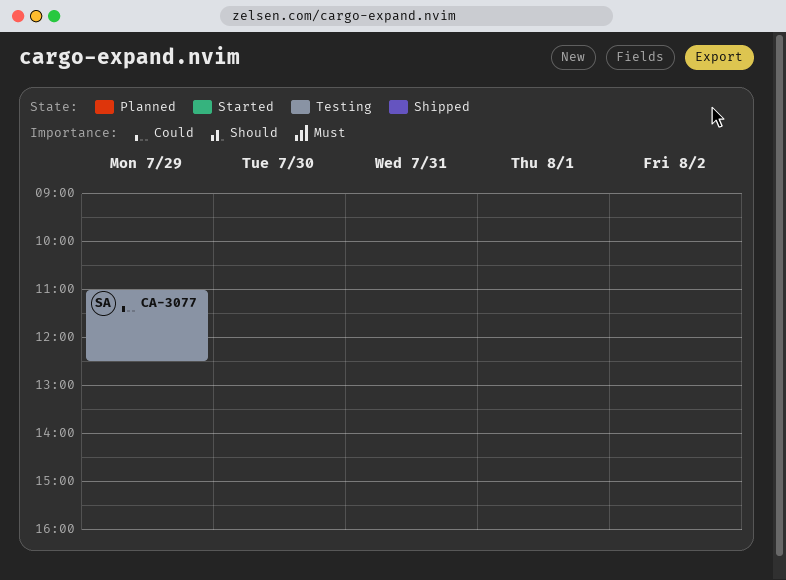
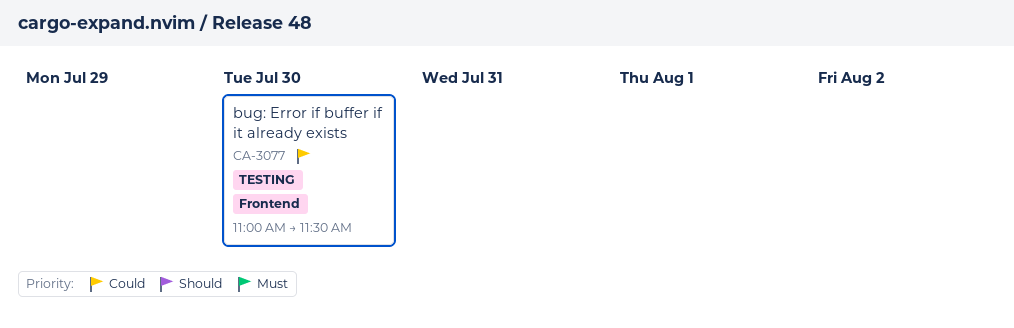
CA-3077, day: Jul 29 -> Jul 30
CA-3077, ends: 12:30 -> 11:30

